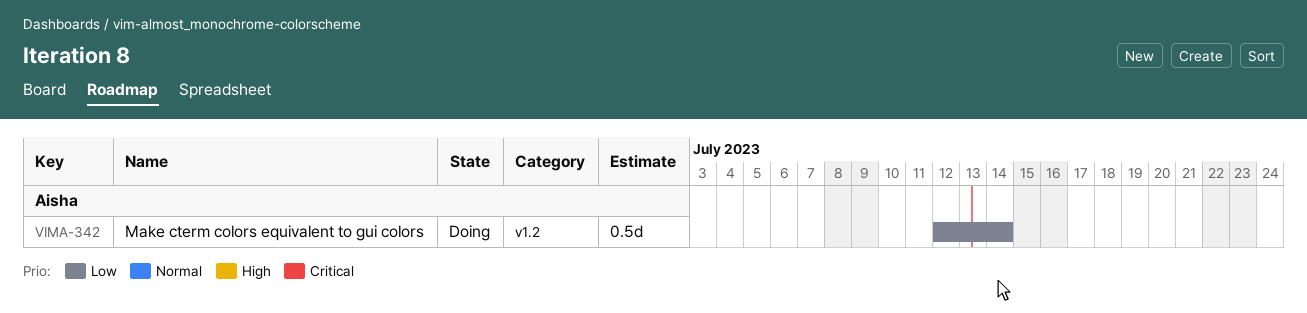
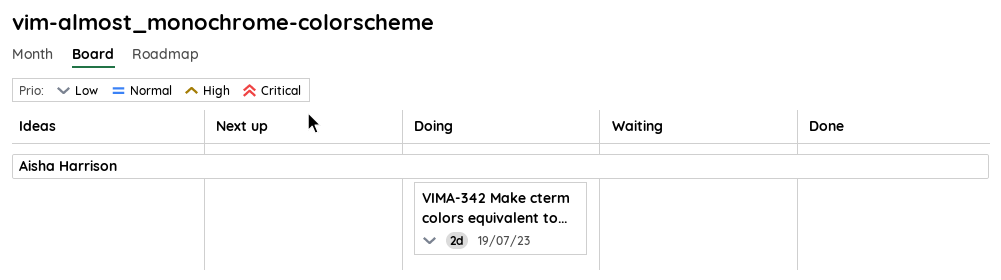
VIMA-342, estimate: 0.5d -> 2d
VIMA-342, due: Jul 14 -> Jul 19

